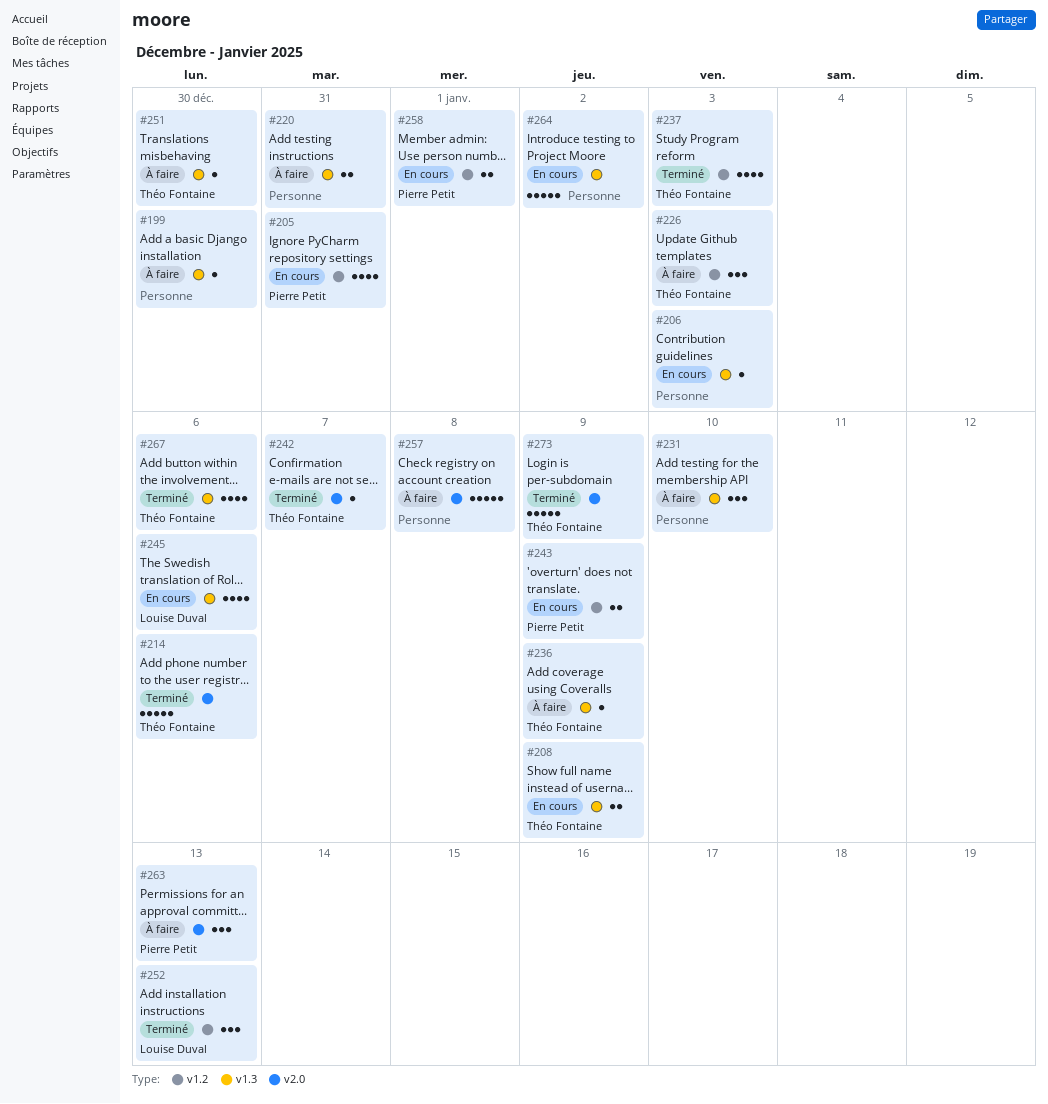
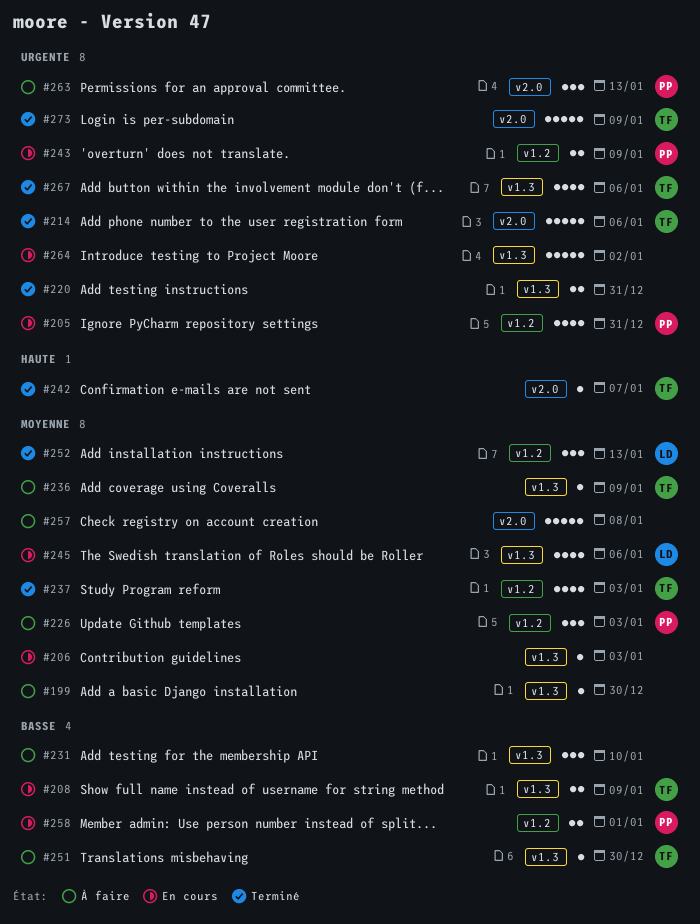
#220, status: À faire -> Terminé
#226, owner: Théo Fontaine -> Pierre Petit

